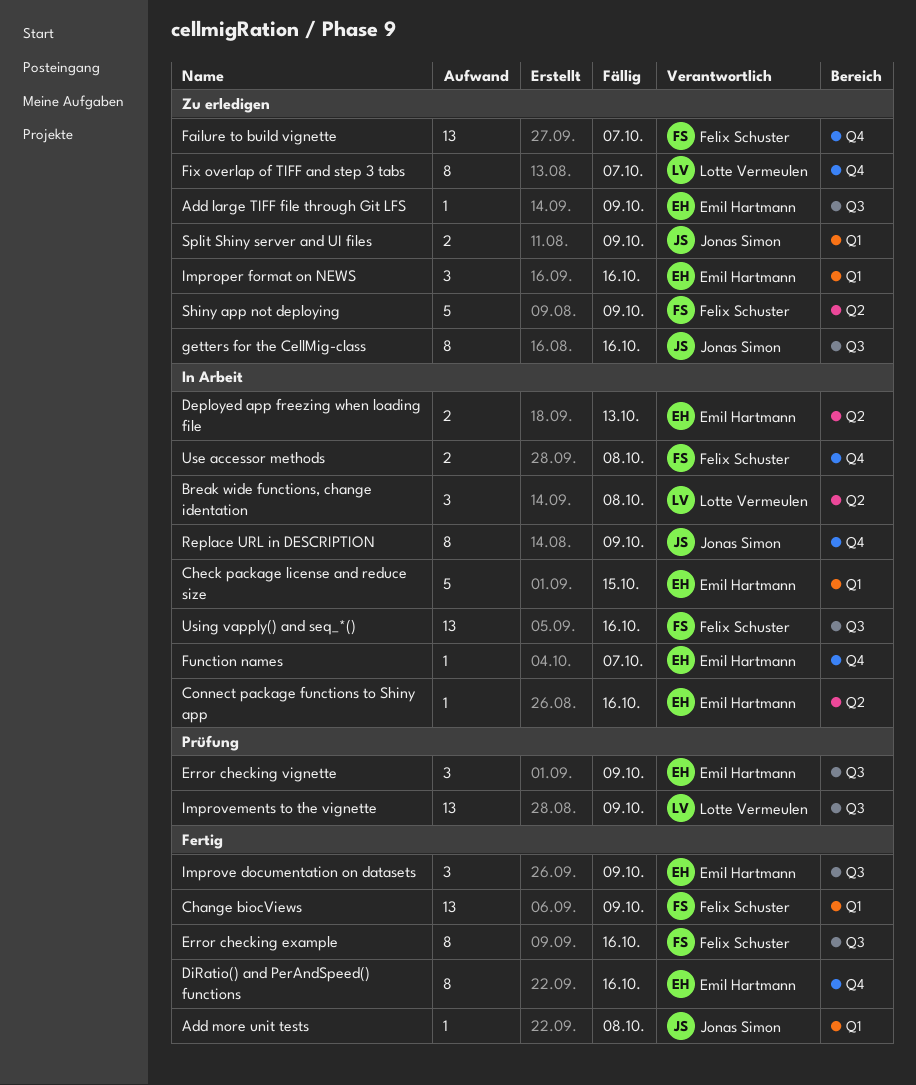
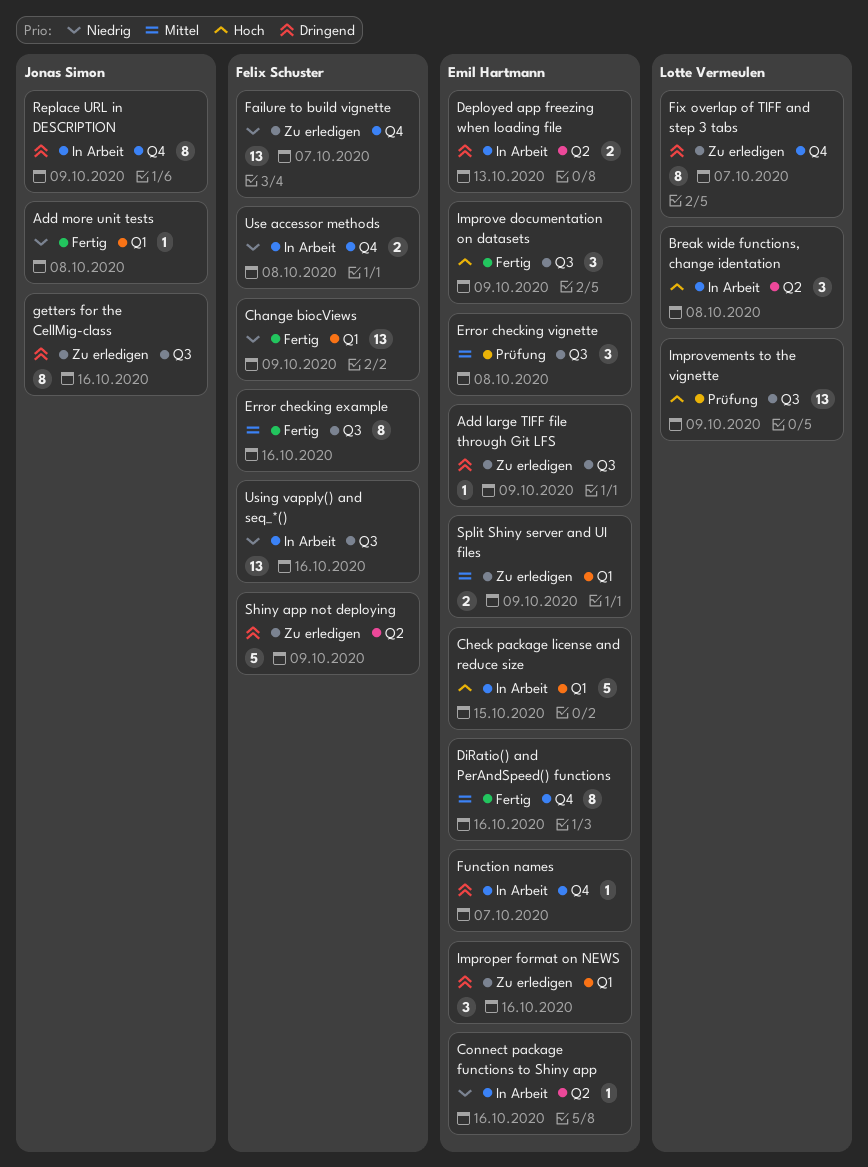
Error checking vignette, due: Oct 9 -> Oct 8
Split Shiny server and UI files, owner: Jonas Simon -> Emil Hartmann

